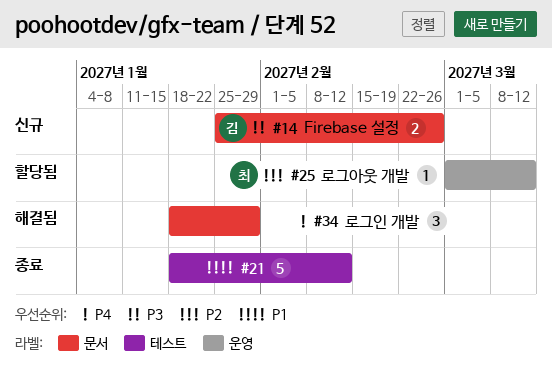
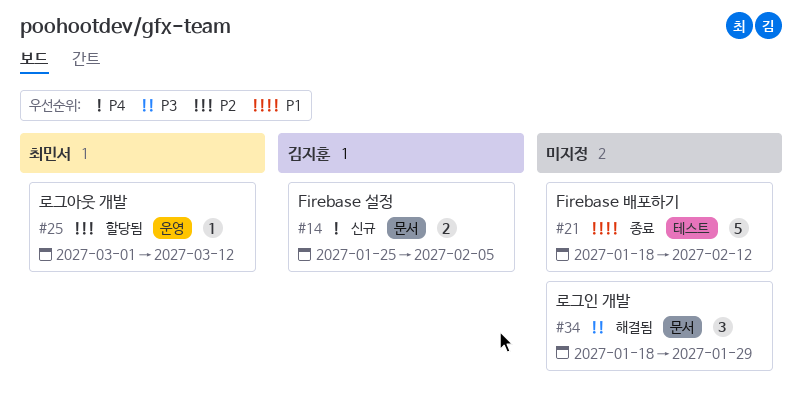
#14, priority: P3 -> P4
#14, due: Feb 26 -> Feb 5
#34, priority: P4 -> P3

